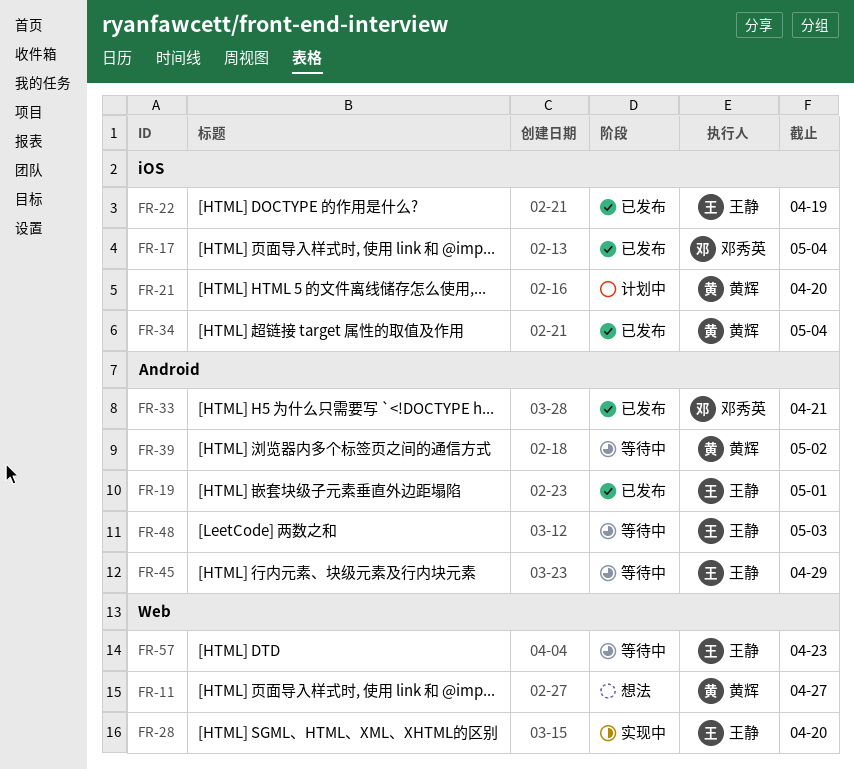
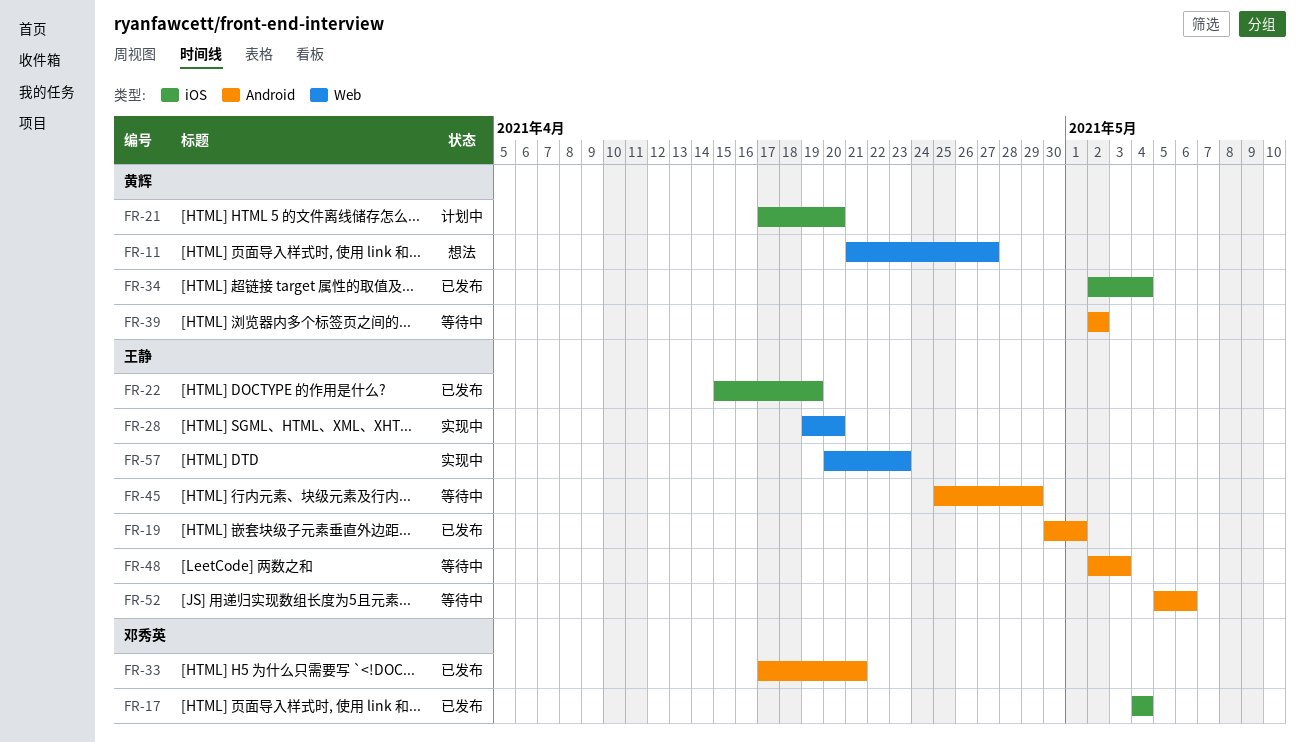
FR-52: none -> present
FR-57, status: 等待中 -> 实现中

